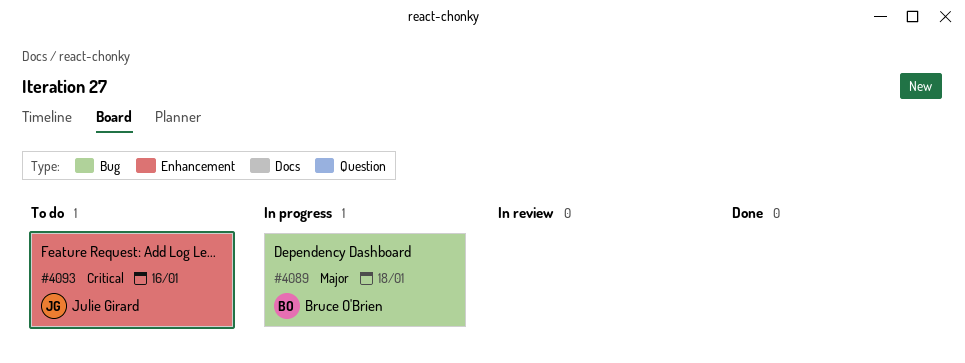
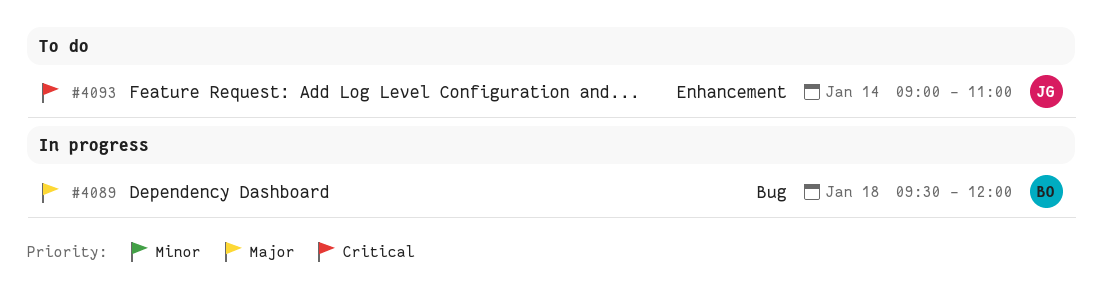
#4093, day: Jan 16 -> Jan 14

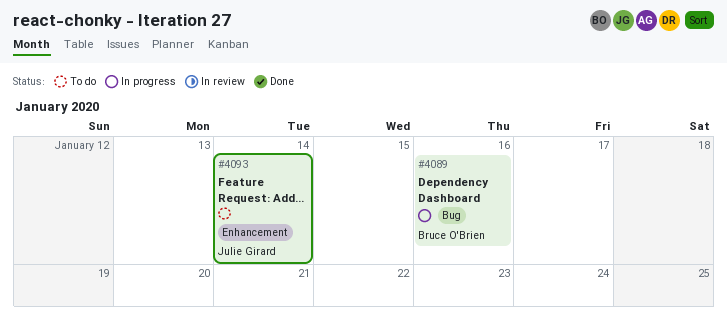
#4089, day: Jan 18 -> Jan 16

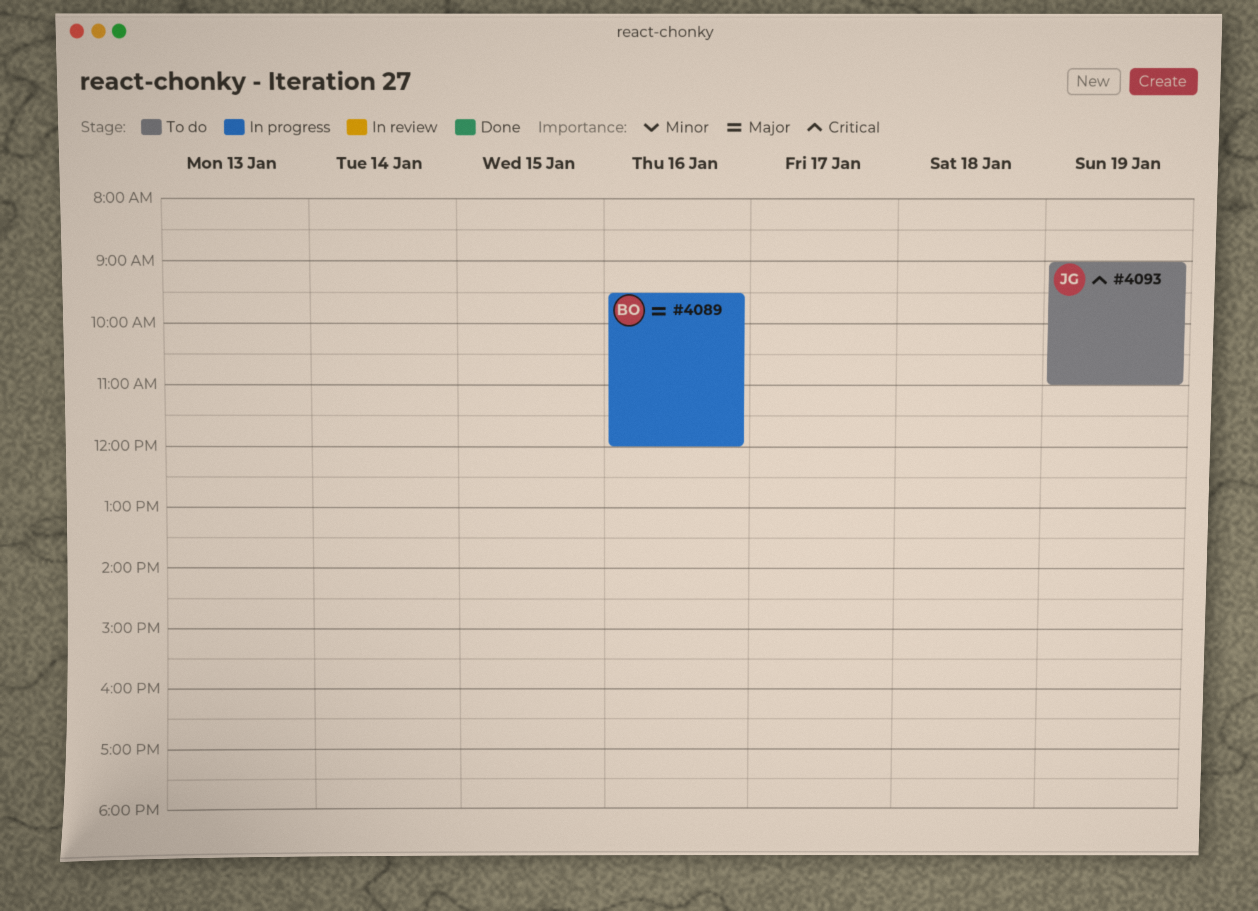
#4093, day: Jan 14 -> Jan 19

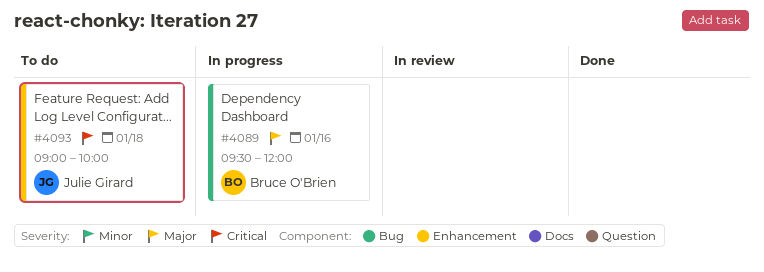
#4093, day: Jan 19 -> Jan 18
#4093, ends: 11:00 -> 10:00

